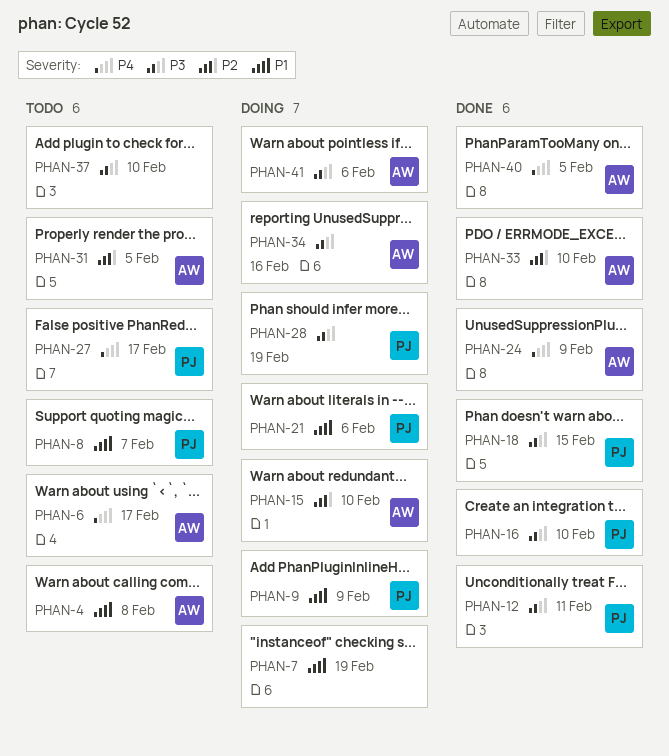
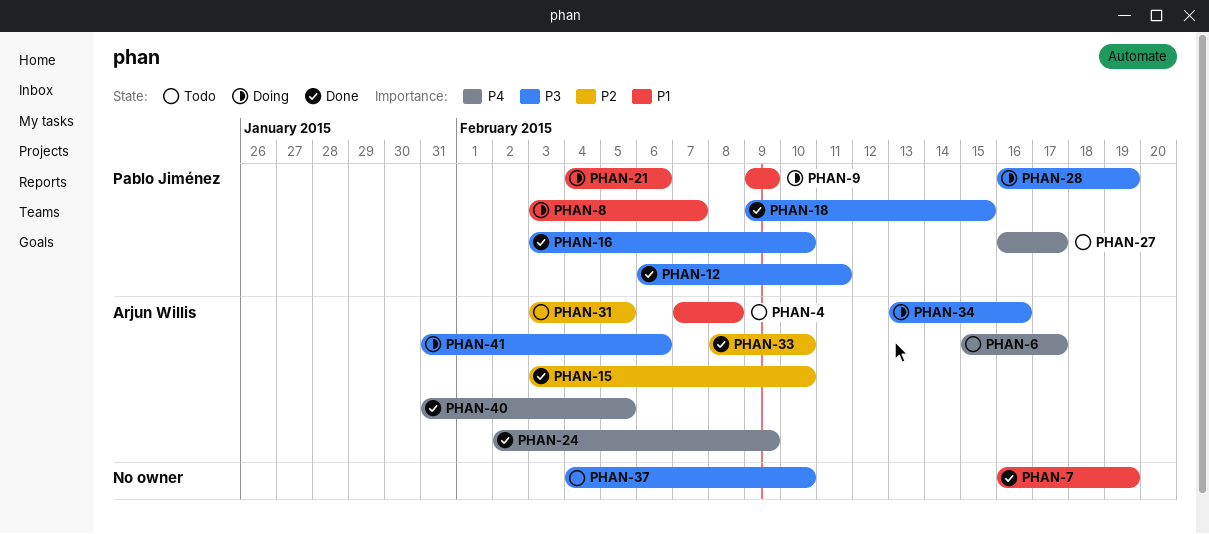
PHAN-7, status: Doing -> Done
PHAN-8, status: Todo -> Doing
PHAN-15, status: Doing -> Done

